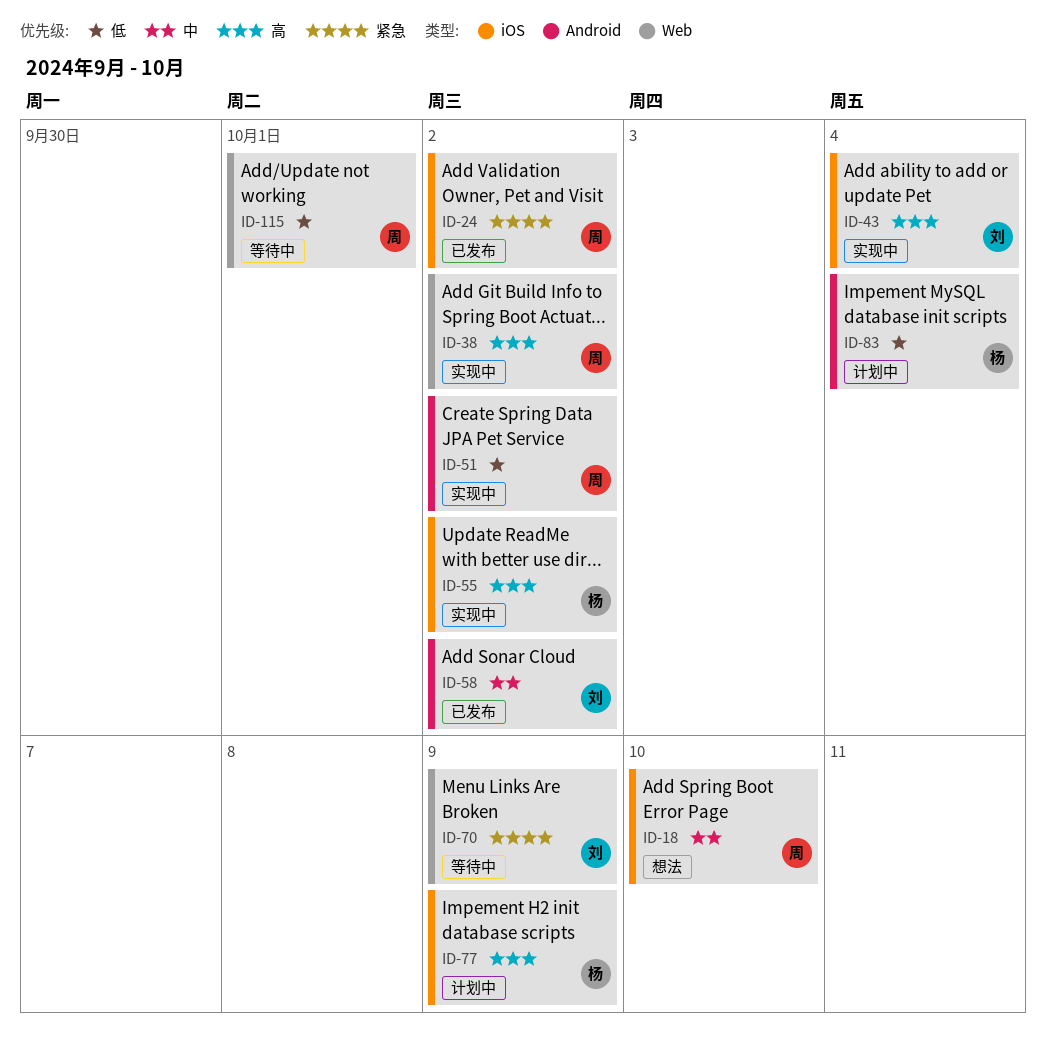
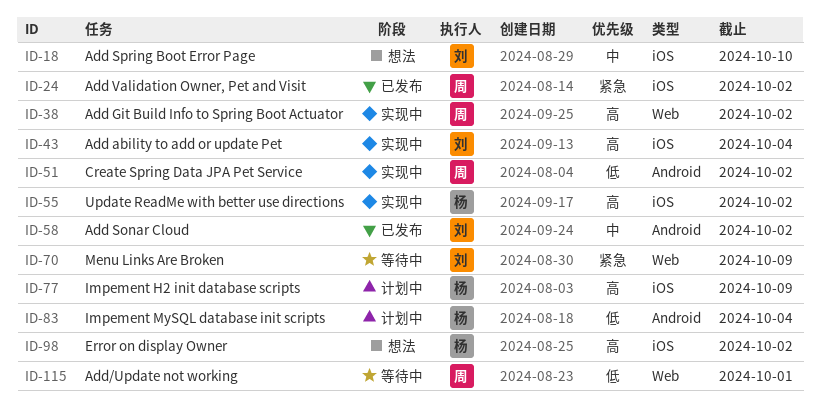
ID-18, owner: 周 -> 刘
ID-98: none -> present

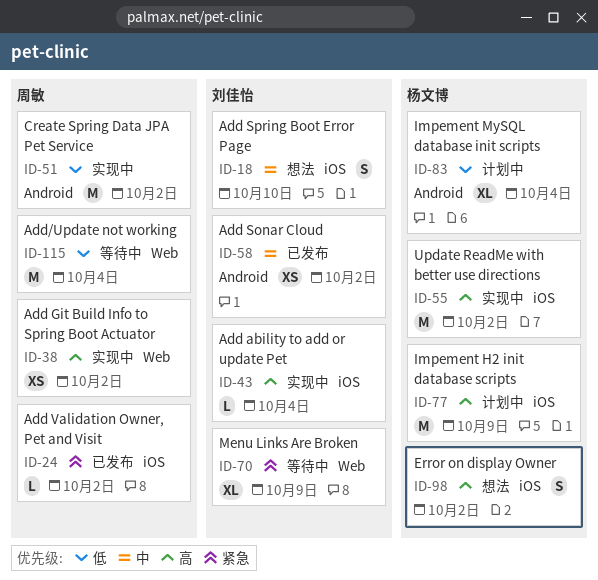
ID-115, due: Oct 1 -> Oct 4

